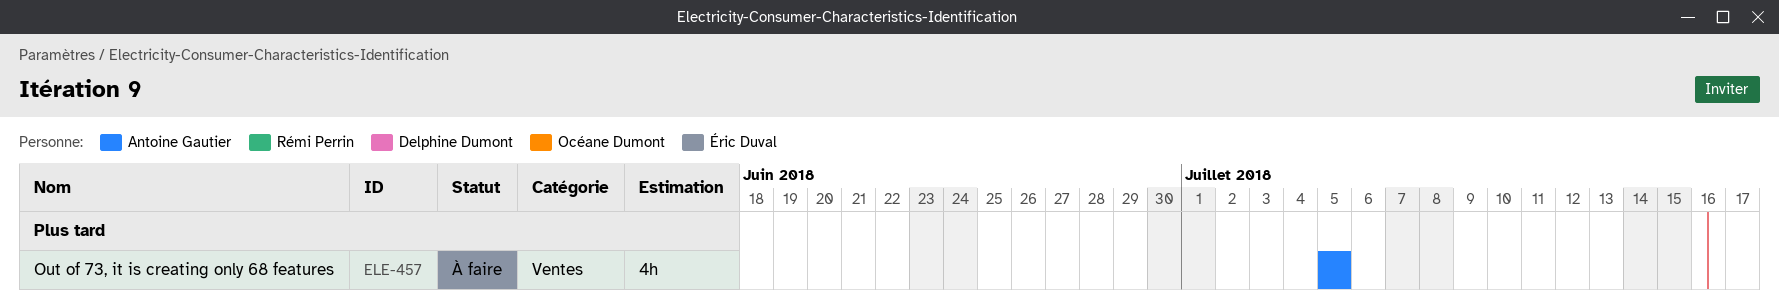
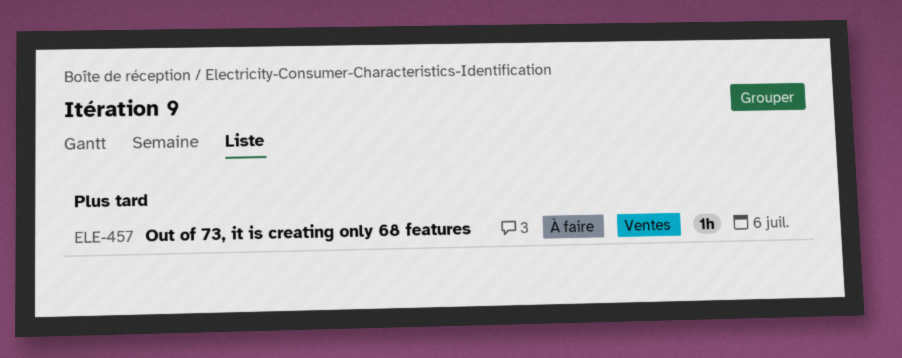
ELE-457, estimate: 4h -> 1h
ELE-457, due: Jul 5 -> Jul 6

